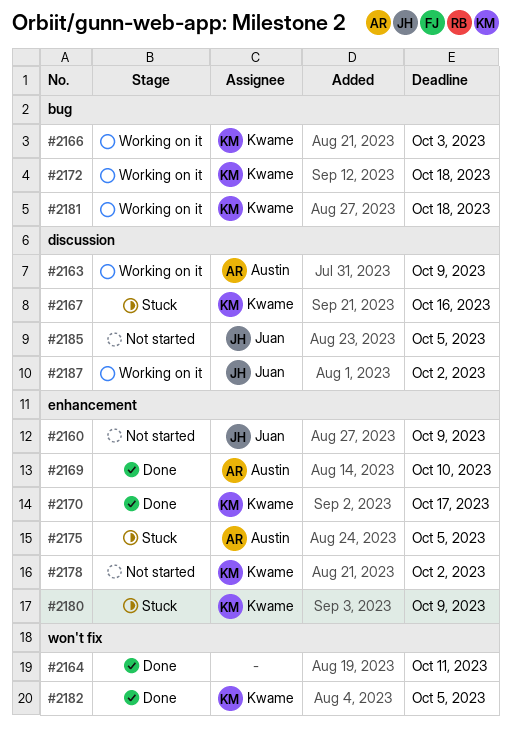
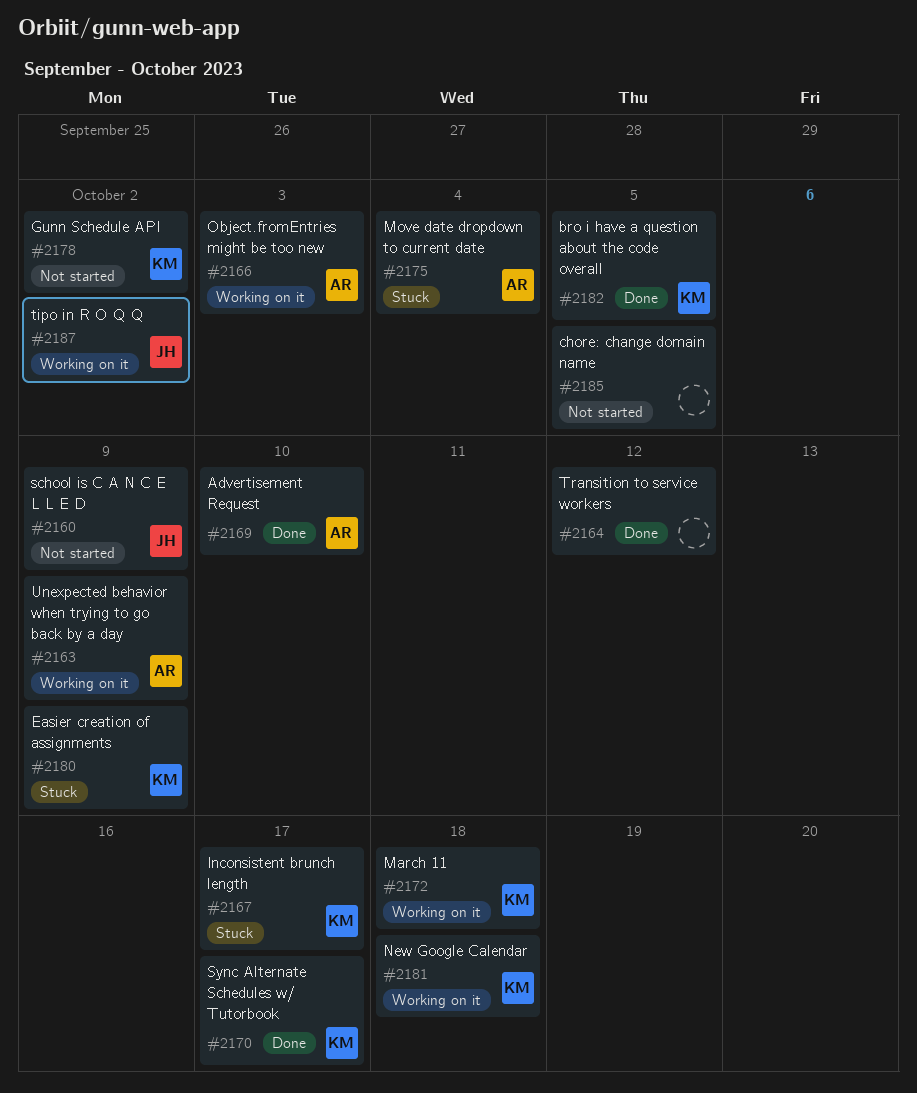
#2164, due: Oct 11 -> Oct 12
#2166, owner: Kwame -> Austin
#2167, due: Oct 16 -> Oct 17
#2175, due: Oct 5 -> Oct 4
#2185, owner: Juan -> none

